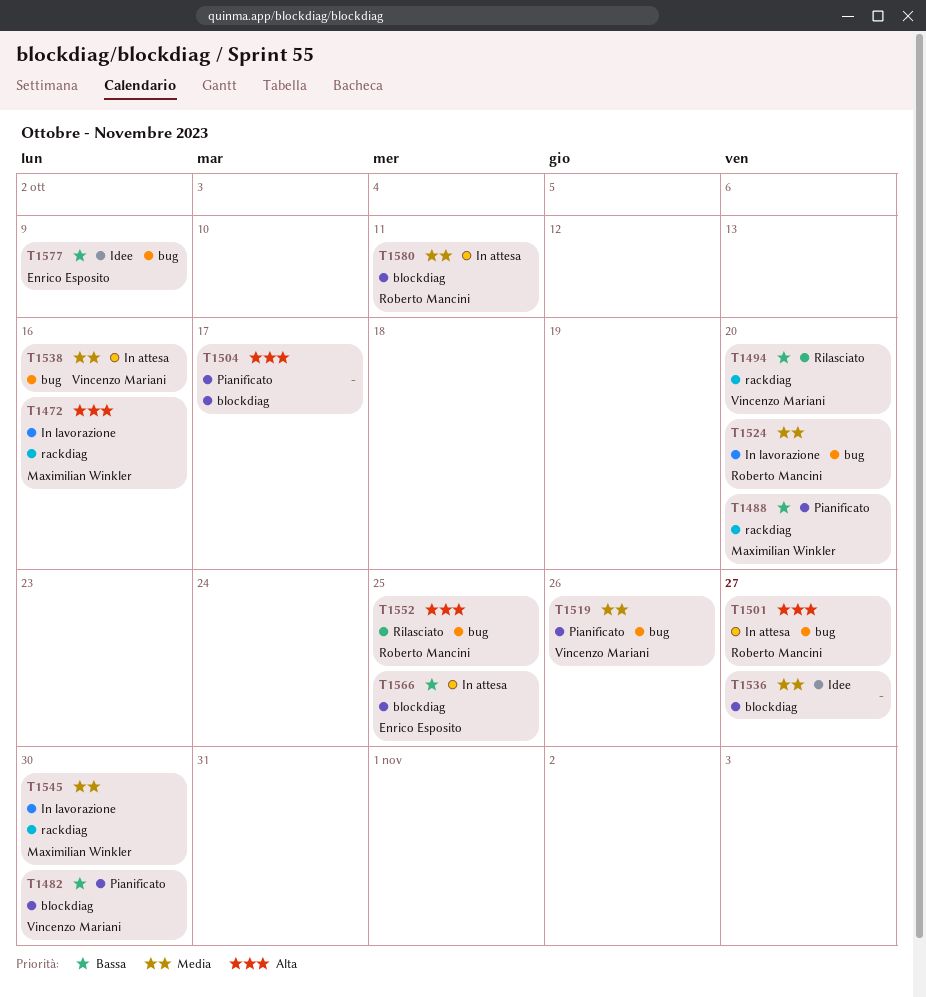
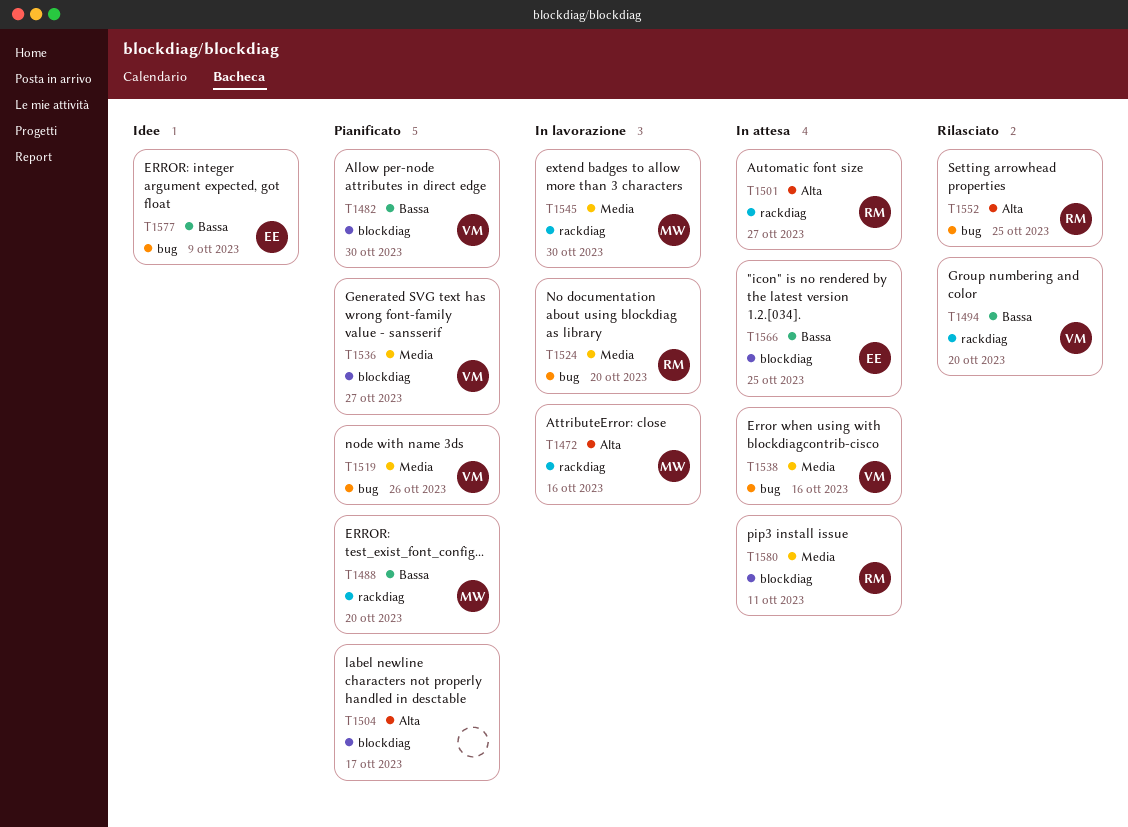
T1501, label: bug -> rackdiag
T1536, status: Idee -> Pianificato
T1536, owner: none -> Vincenzo Mariani

